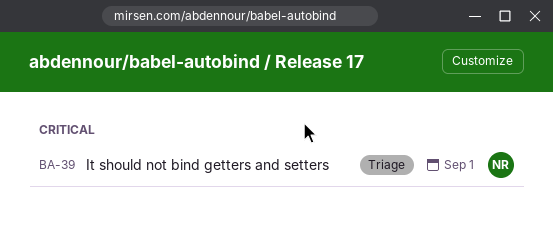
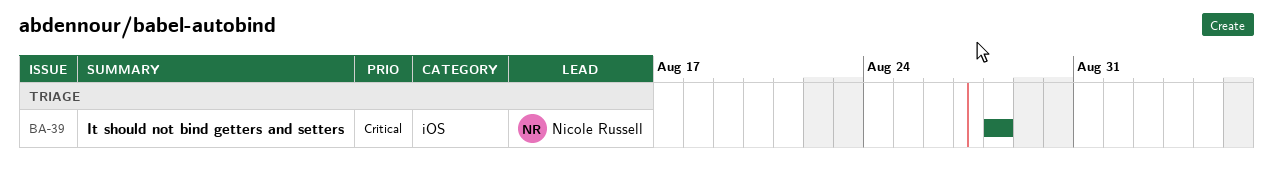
BA-39, due: Sep 1 -> Aug 28

